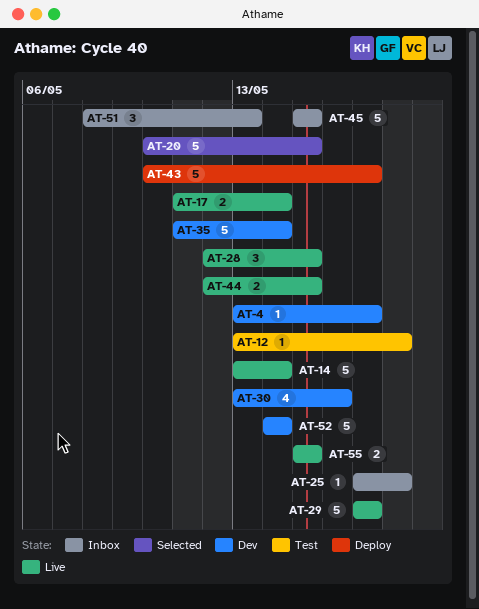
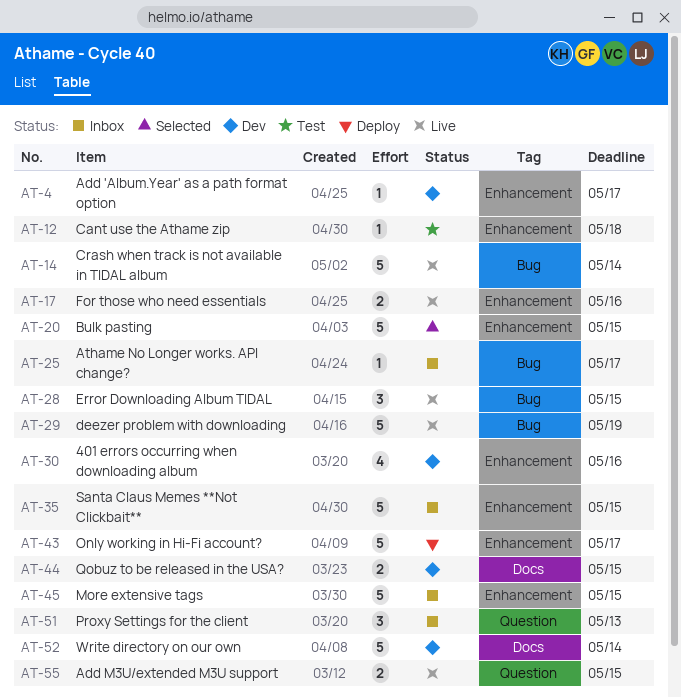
AT-17, due: May 14 -> May 16
AT-25, due: May 18 -> May 17
AT-29, due: May 17 -> May 19
AT-35, status: Dev -> Inbox
AT-35, due: May 14 -> May 15
AT-44, status: Live -> Dev

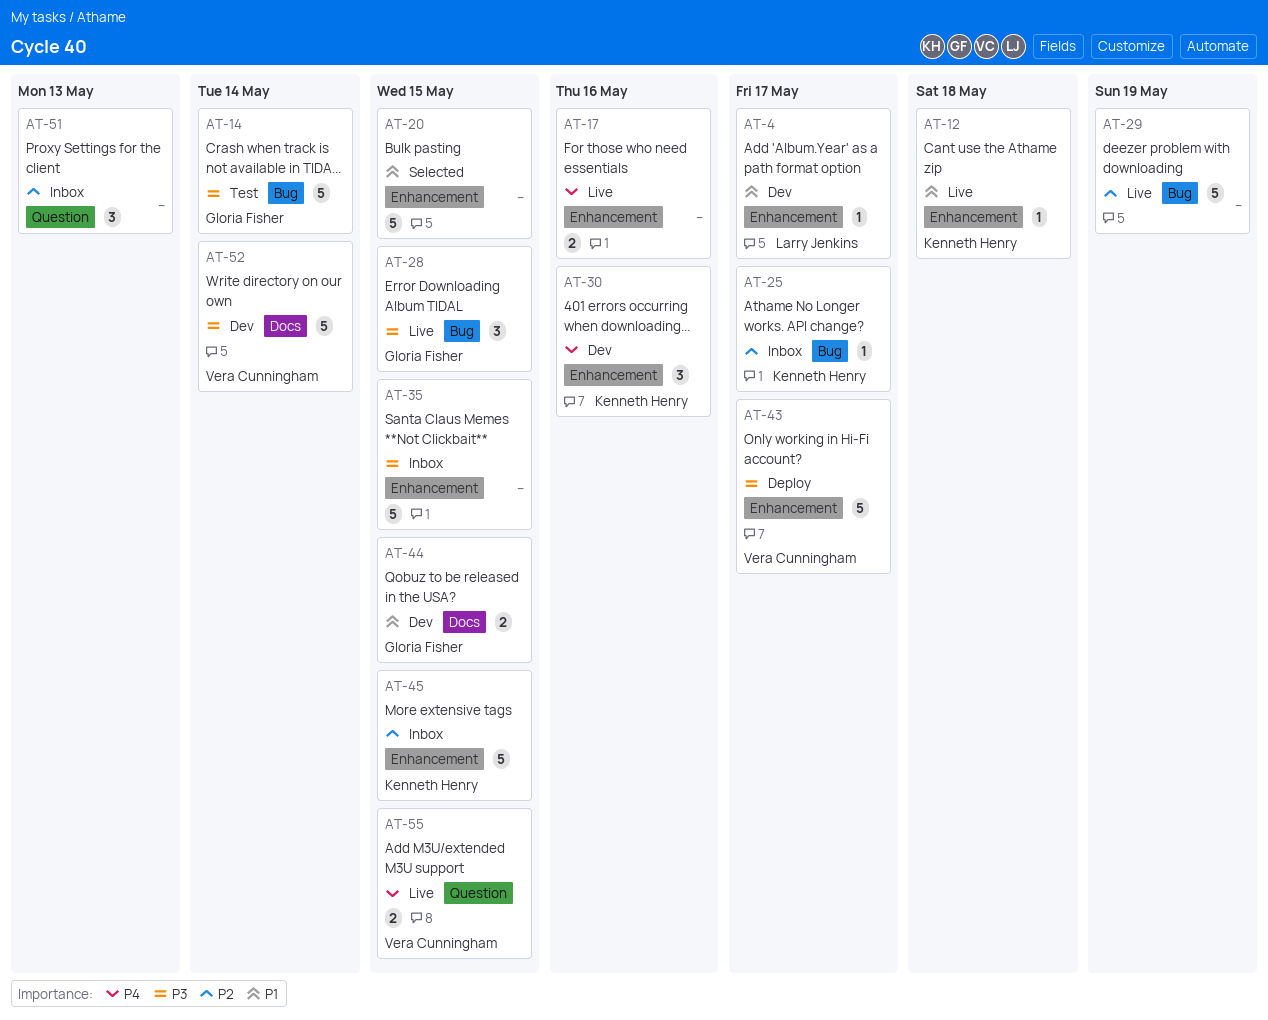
AT-12, status: Test -> Live
AT-14, status: Live -> Test
AT-30, estimate: 4 -> 3

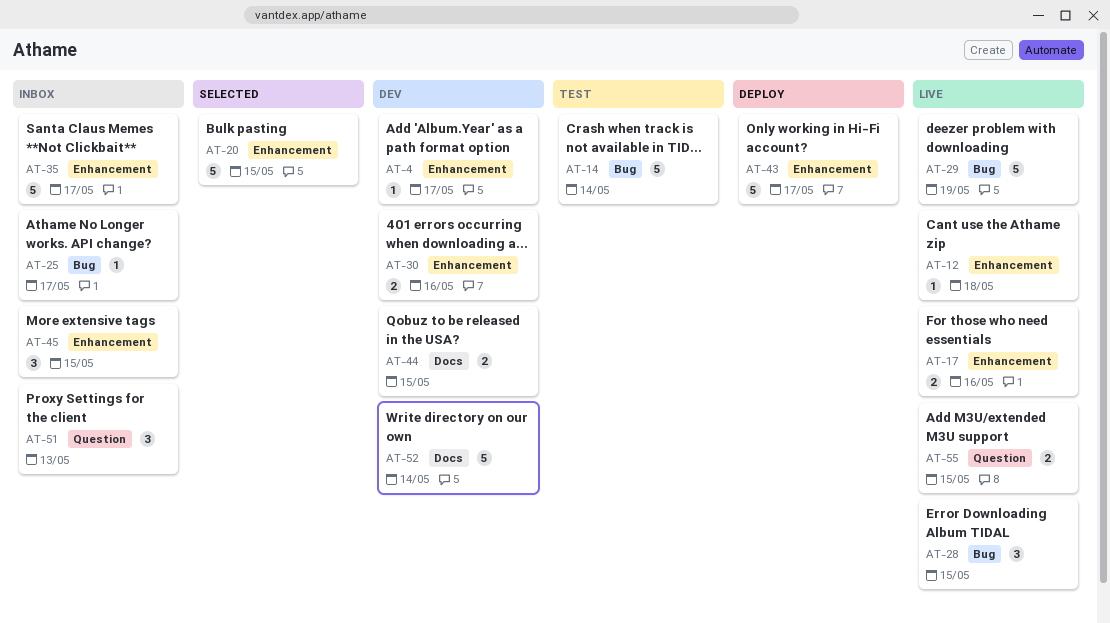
AT-30, estimate: 3 -> 2
AT-35, due: May 15 -> May 17
AT-45, estimate: 5 -> 3

